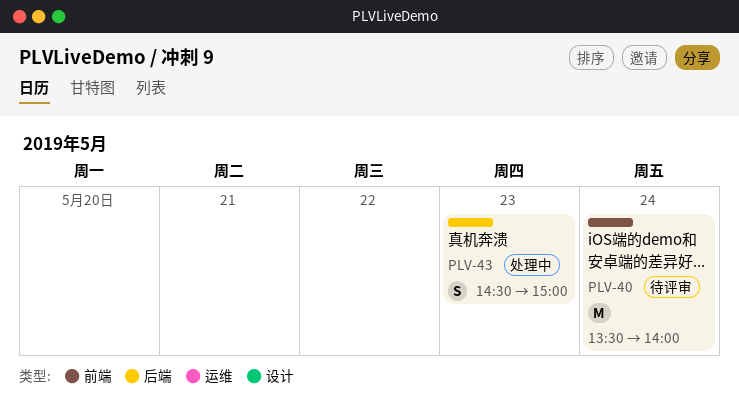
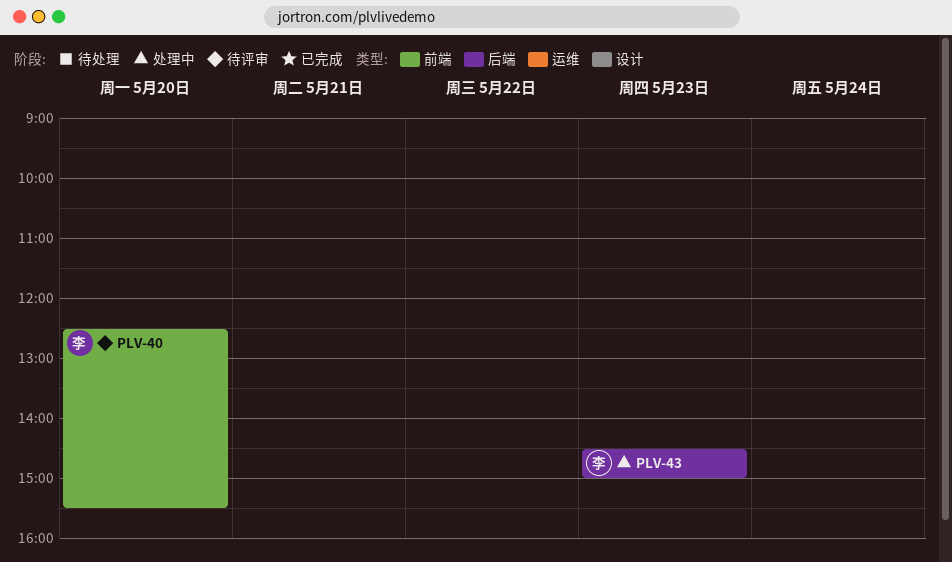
PLV-40, day: May 24 -> May 20
PLV-40, begins: 13:30 -> 12:30
PLV-40, ends: 14:00 -> 15:30

